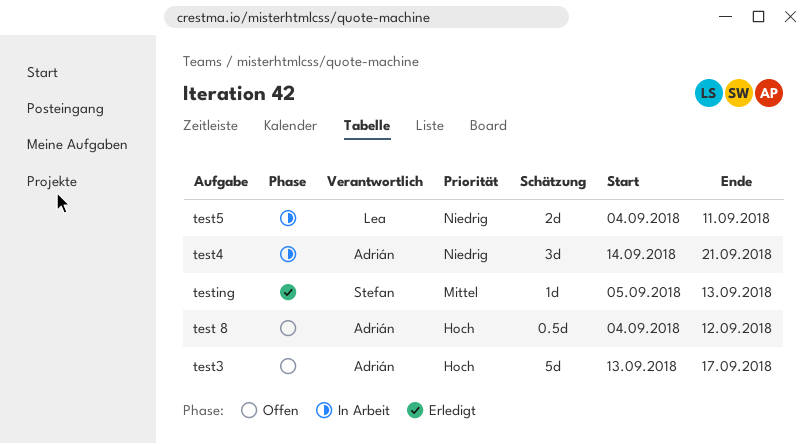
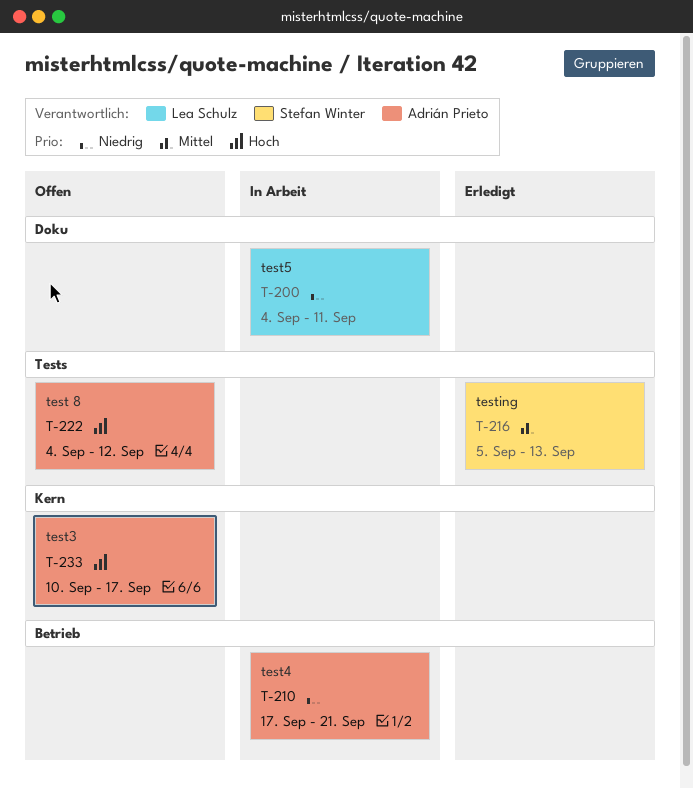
test3, start: Sep 13 -> Sep 10
test4, start: Sep 14 -> Sep 17

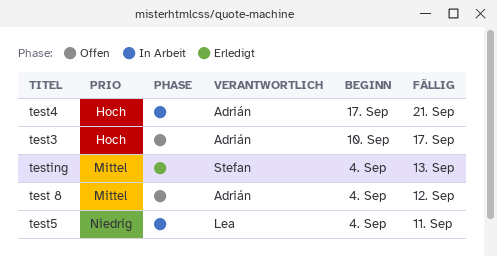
test 8, priority: Hoch -> Mittel
test4, priority: Niedrig -> Hoch
testing, start: Sep 5 -> Sep 4

